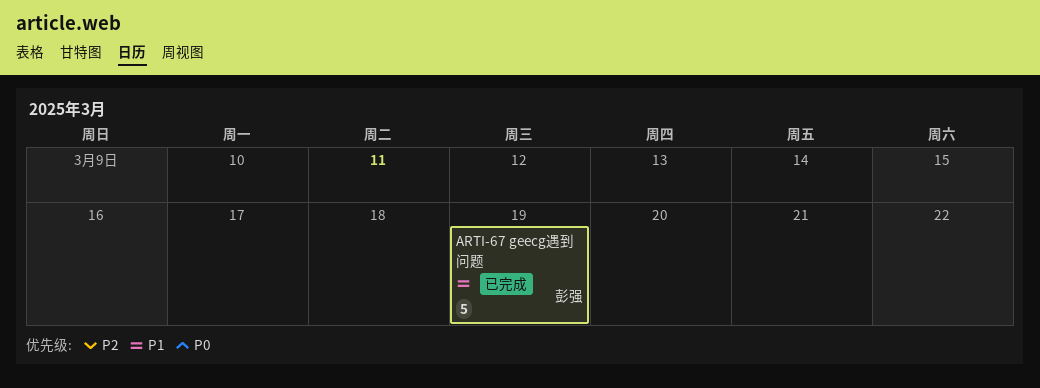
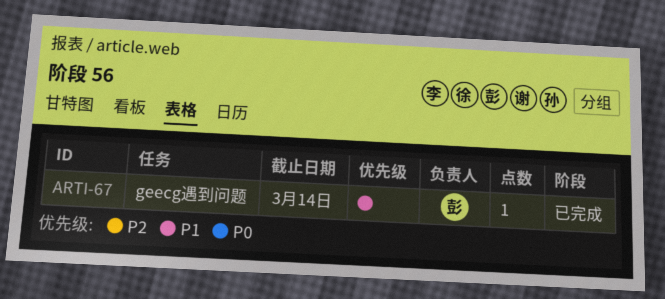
ARTI-67, estimate: 5 -> 1
ARTI-67, due: Mar 19 -> Mar 14

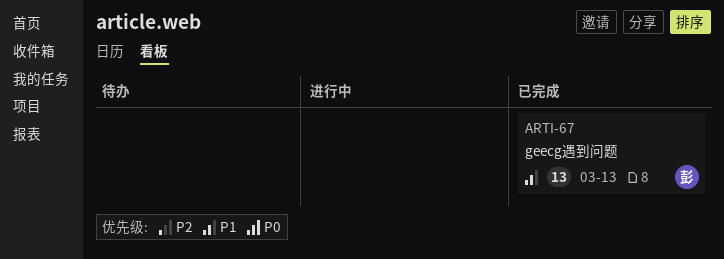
ARTI-67, estimate: 1 -> 13
ARTI-67, due: Mar 14 -> Mar 13

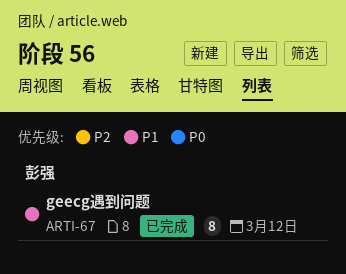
ARTI-67, estimate: 13 -> 8
ARTI-67, due: Mar 13 -> Mar 12

